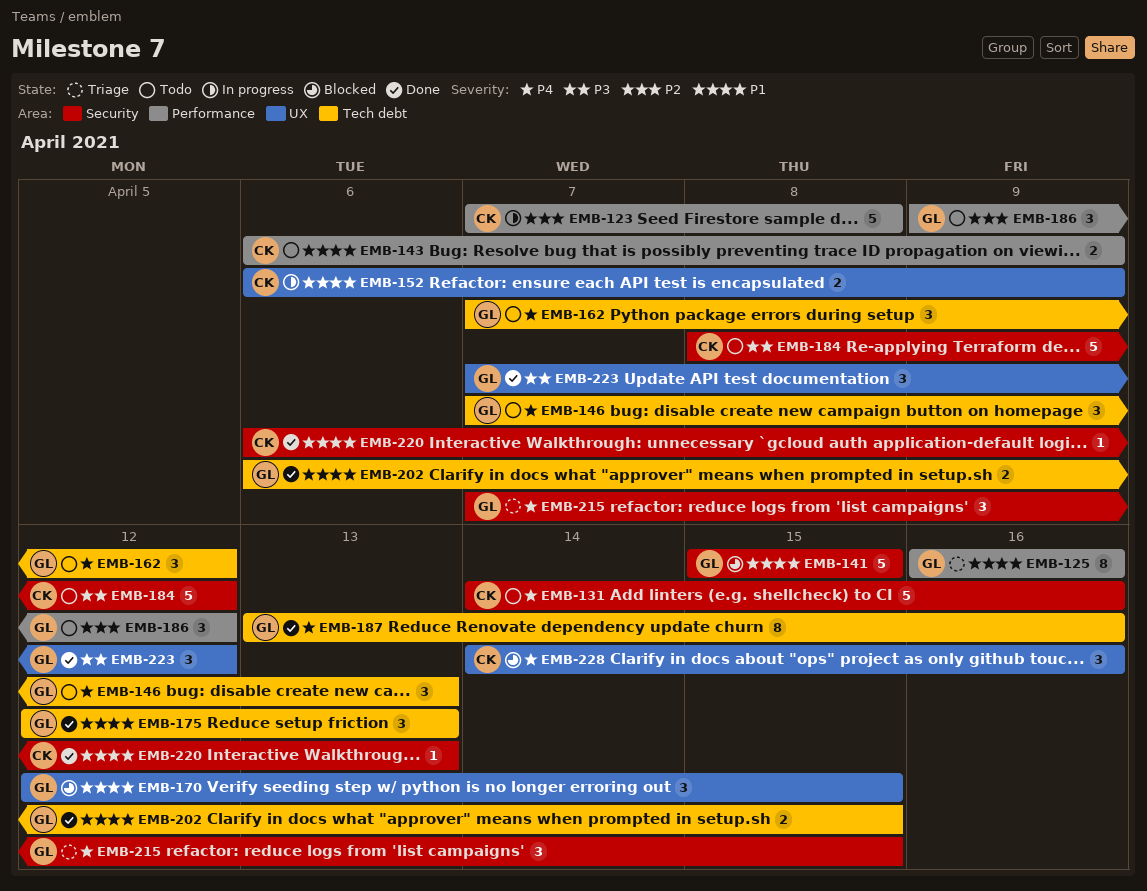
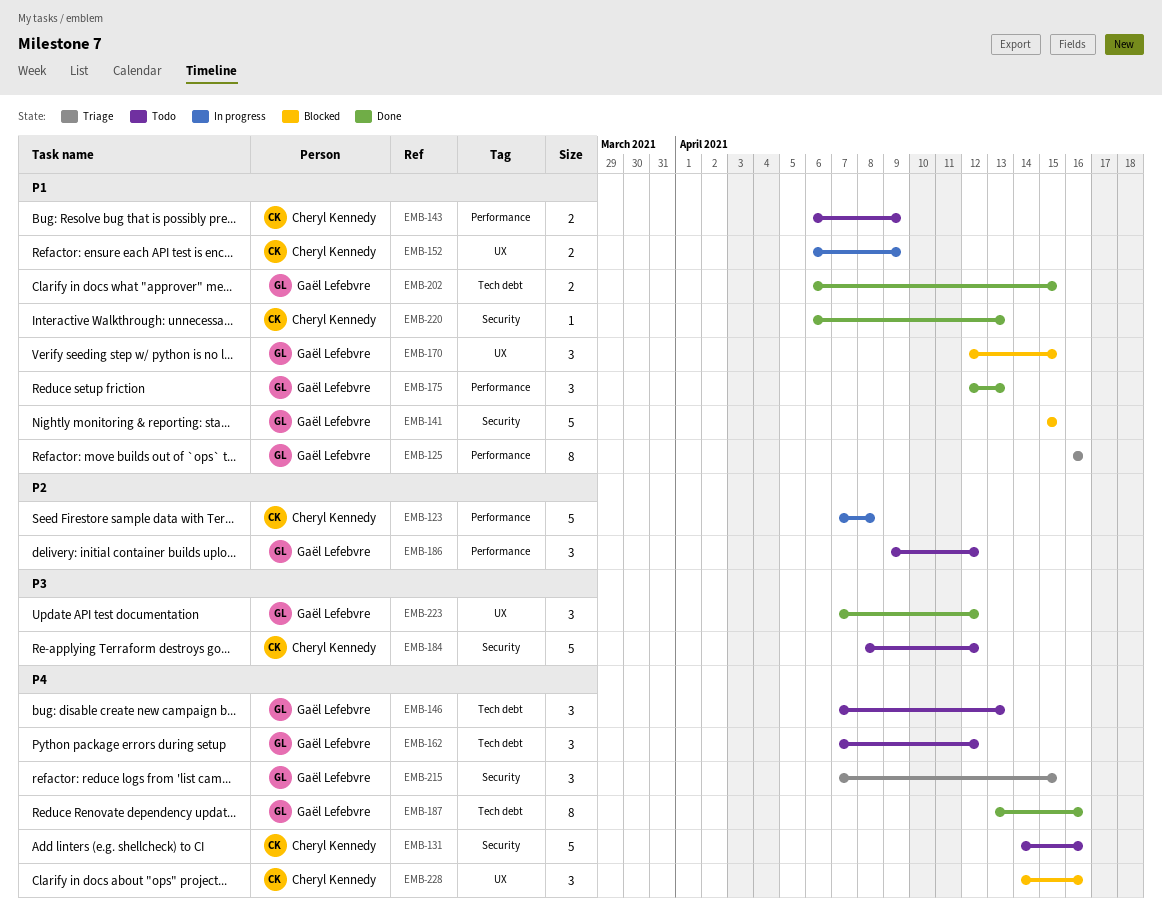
EMB-175, label: Tech debt -> Performance

